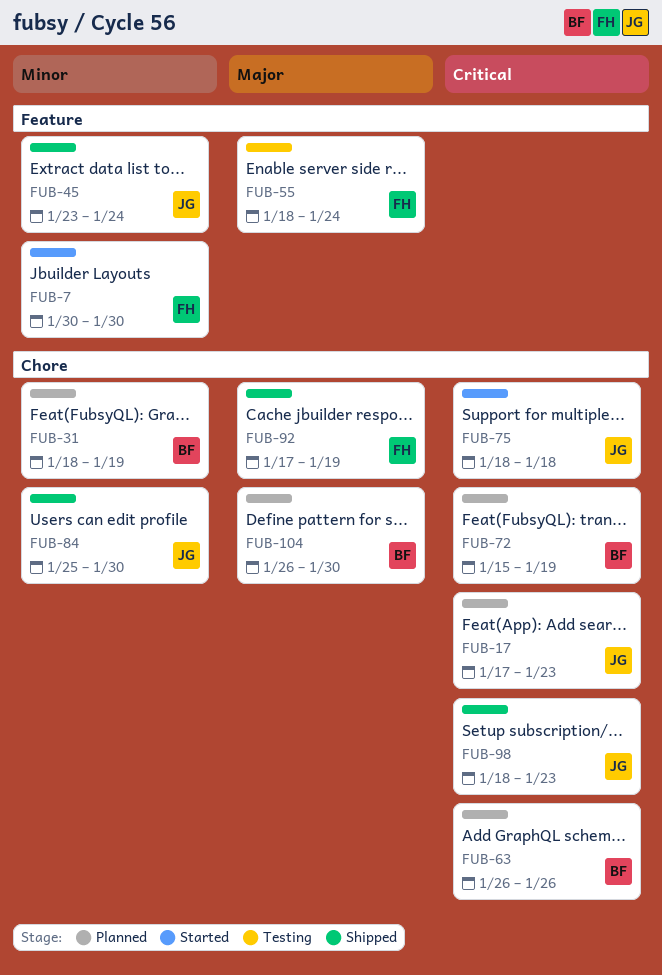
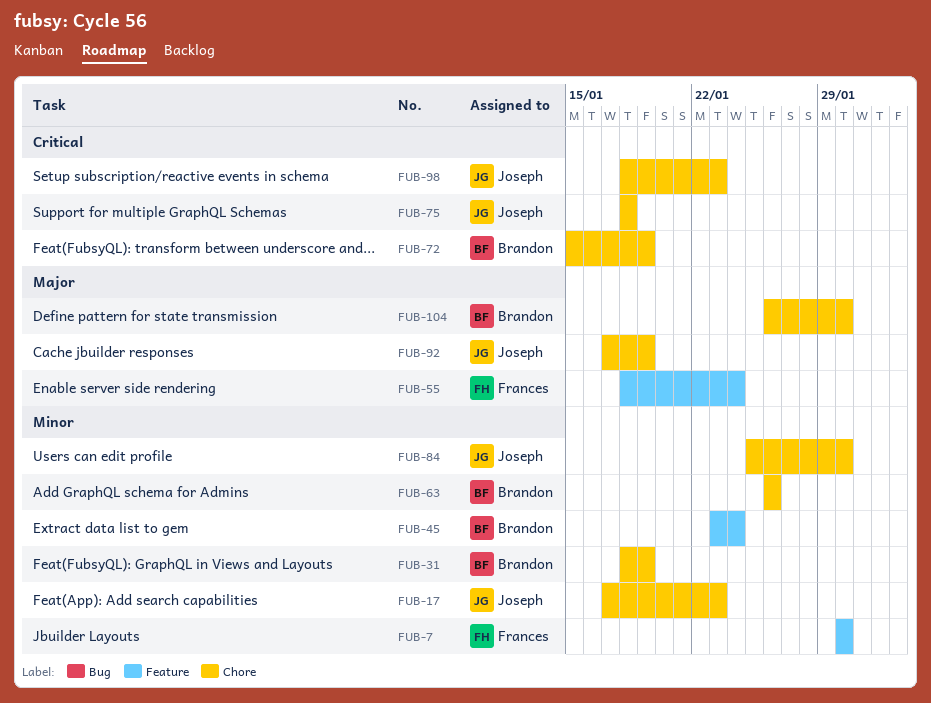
FUB-17, priority: Critical -> Minor
FUB-45, owner: Joseph -> Brandon
FUB-63, priority: Critical -> Minor
FUB-92, owner: Frances -> Joseph

